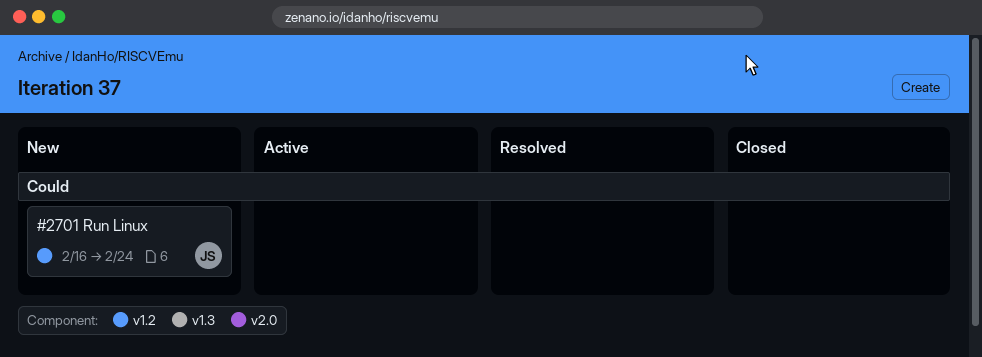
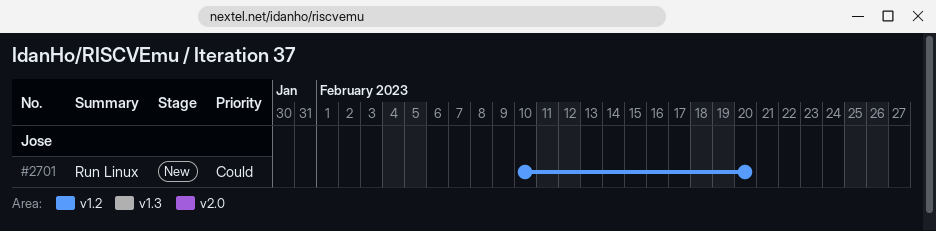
#2701, start: Feb 16 -> Feb 10
#2701, due: Feb 24 -> Feb 20

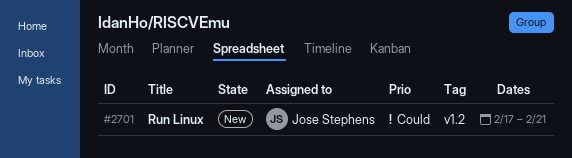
#2701, start: Feb 10 -> Feb 17
#2701, due: Feb 20 -> Feb 21

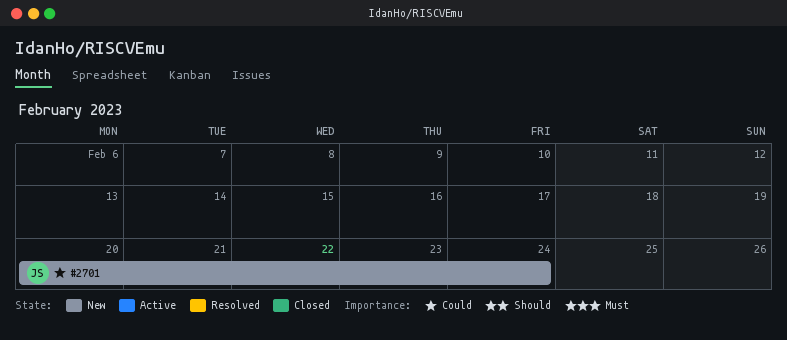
#2701, start: Feb 17 -> Feb 20
#2701, due: Feb 21 -> Feb 24

